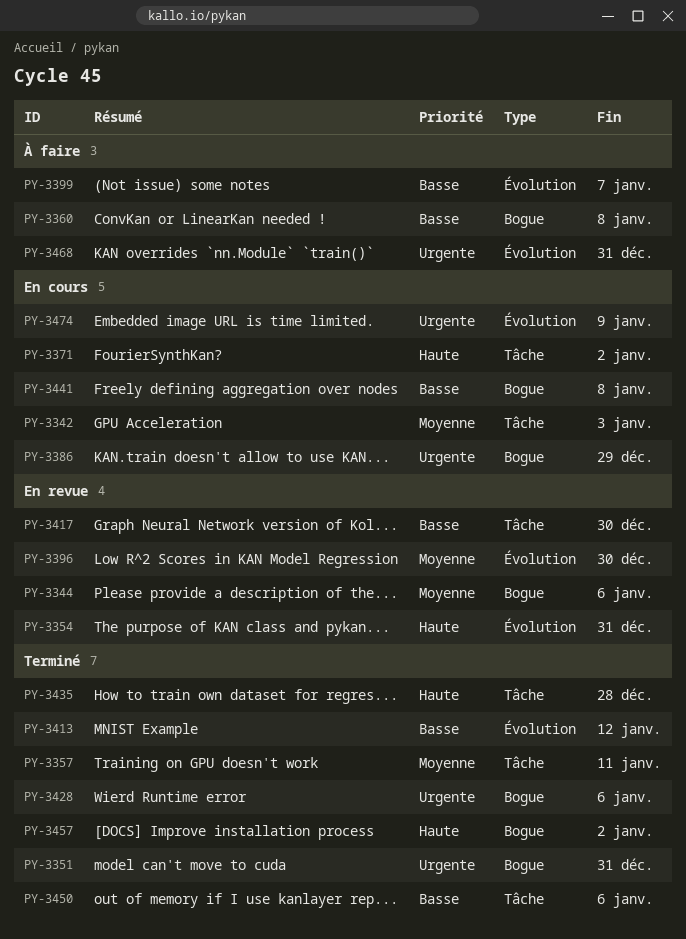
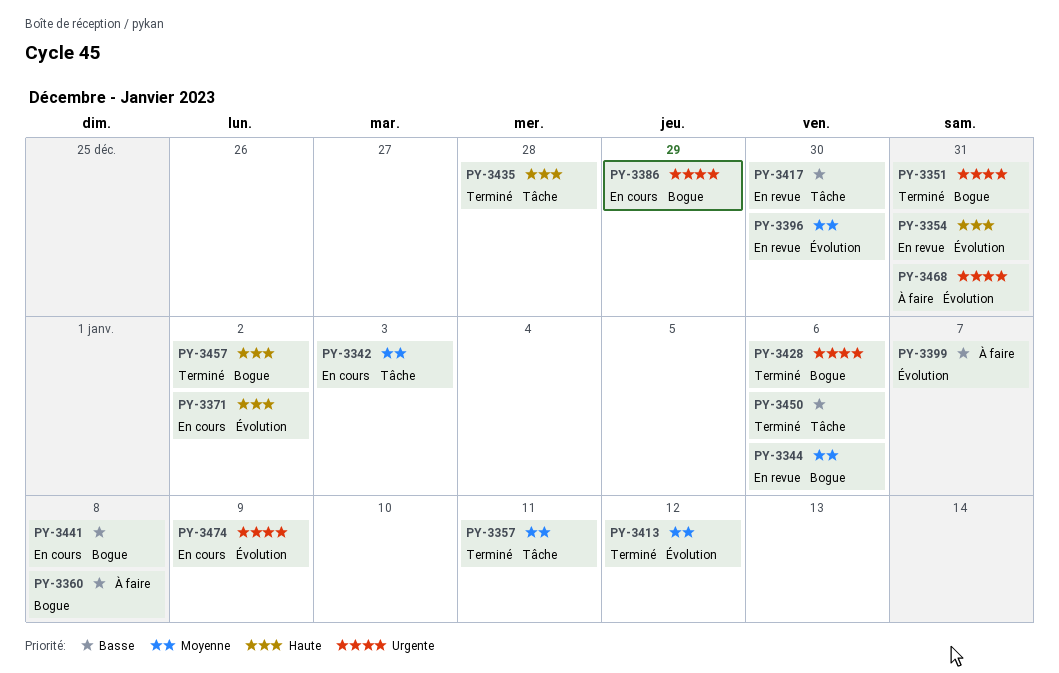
PY-3371, label: Tâche -> Évolution
PY-3413, priority: Basse -> Moyenne

